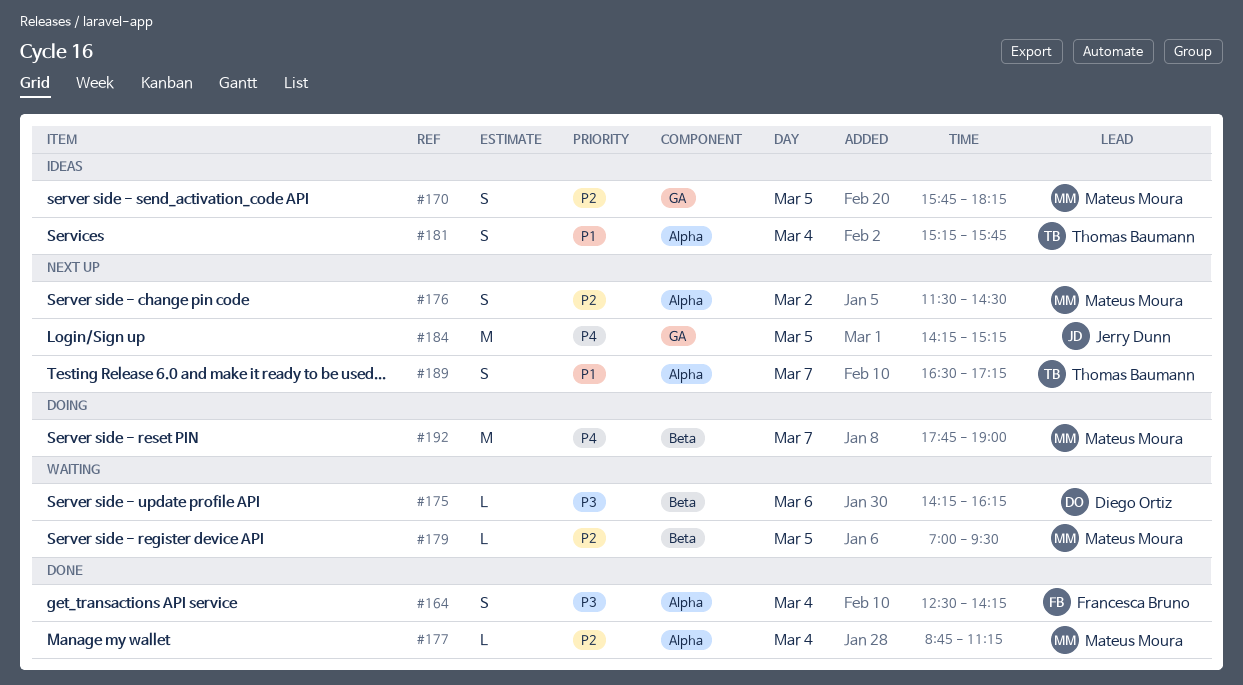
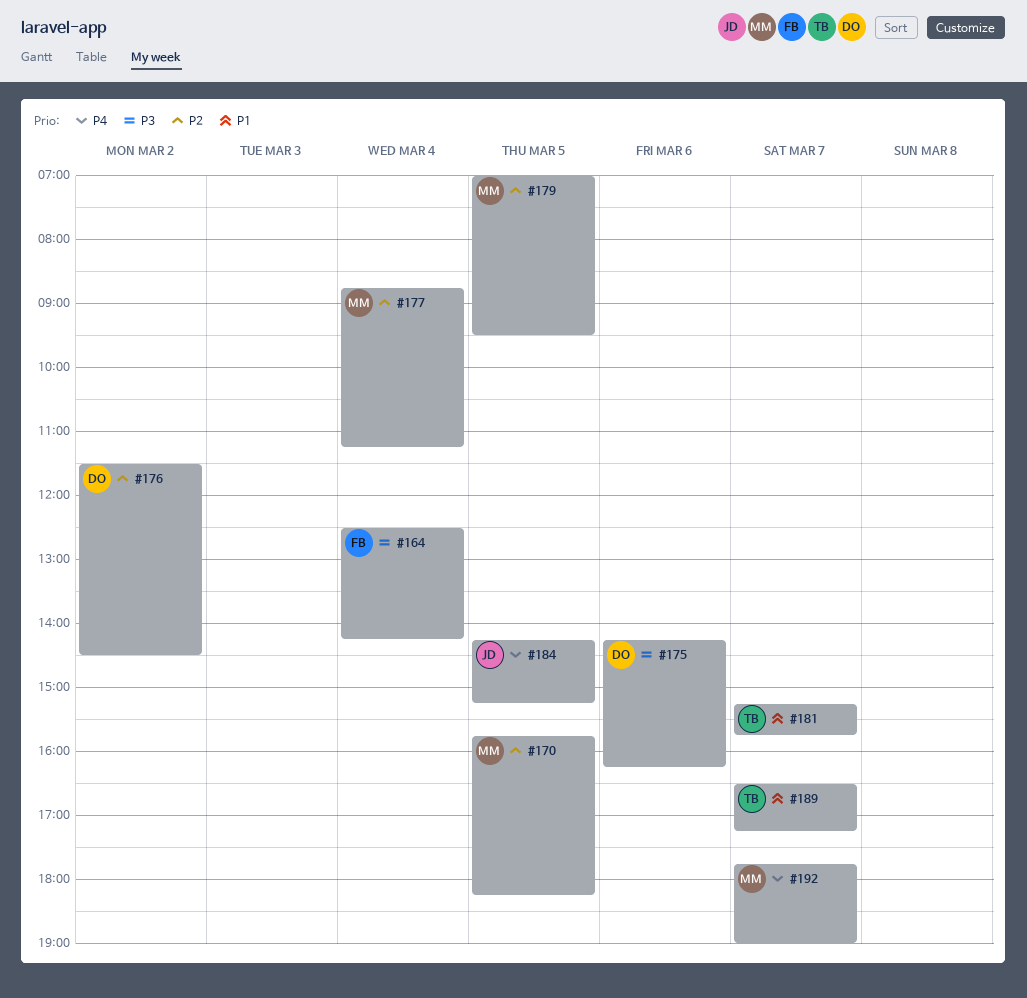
#176, owner: Mateus Moura -> Diego Ortiz
#181, day: Mar 4 -> Mar 7

